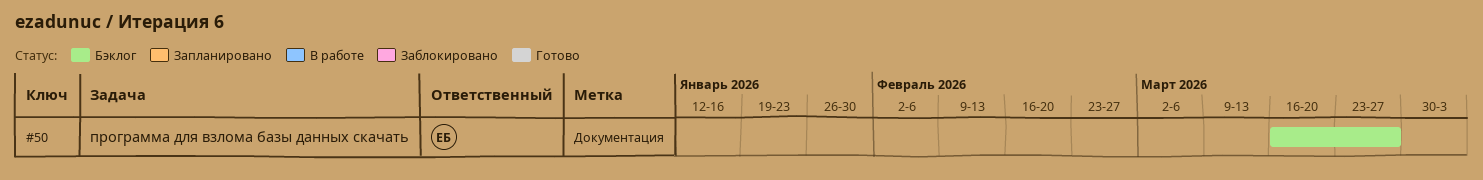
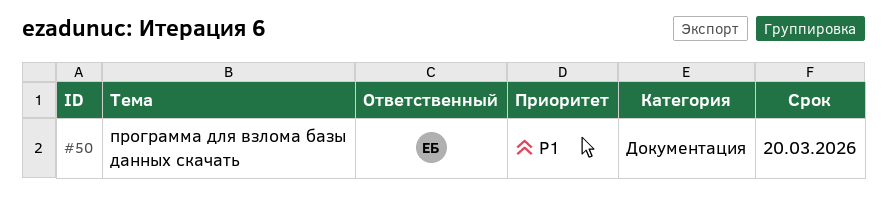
#50, due: Mar 27 -> Mar 20

